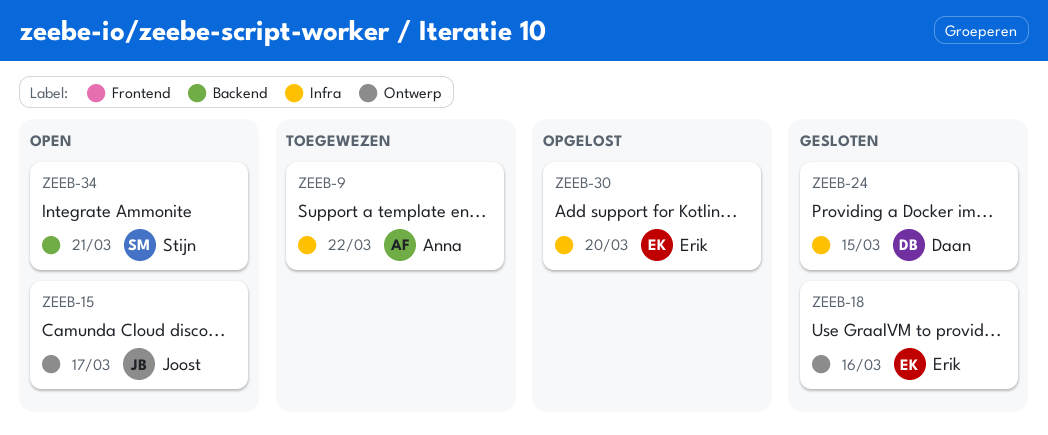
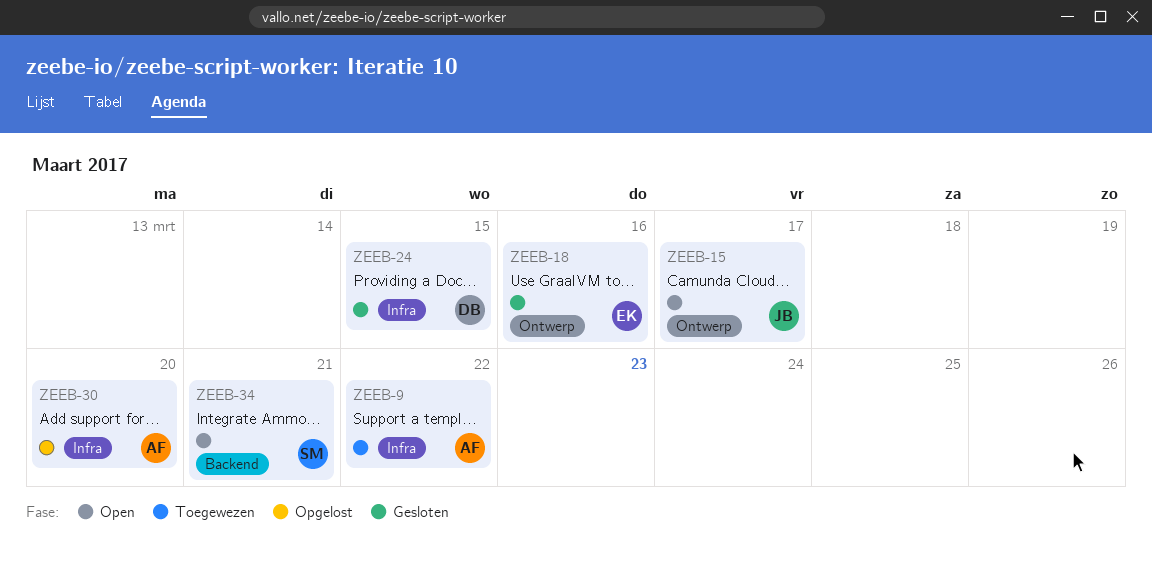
ZEEB-30, owner: Erik -> Anna

